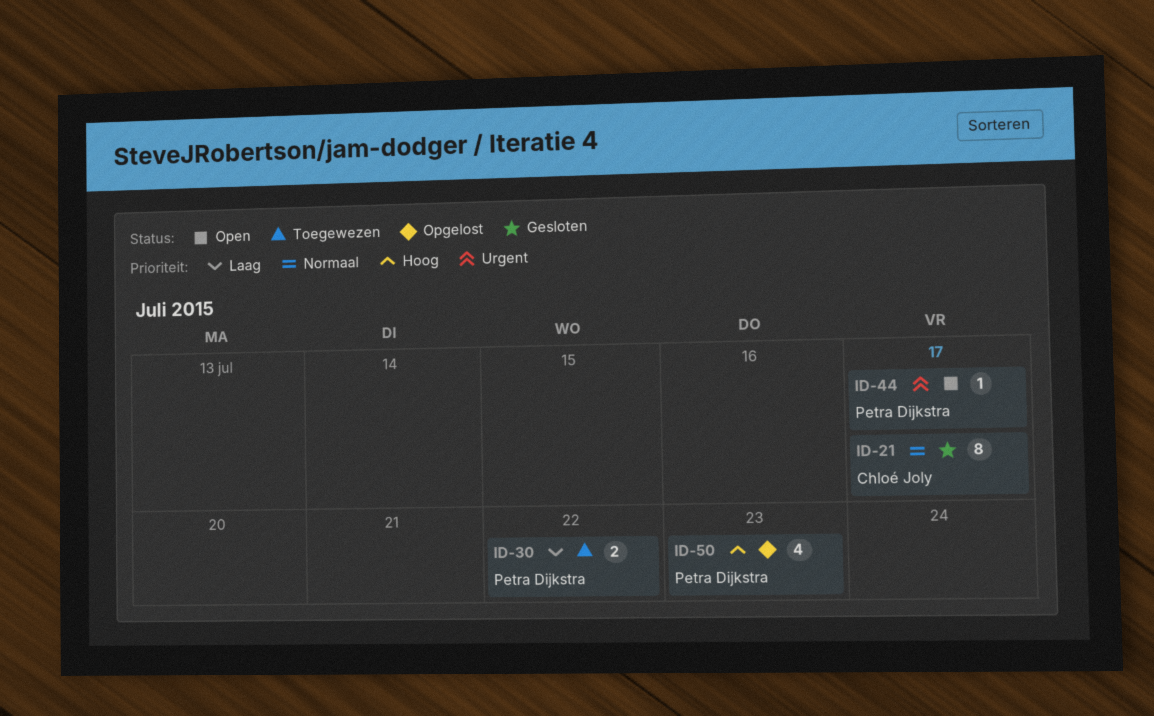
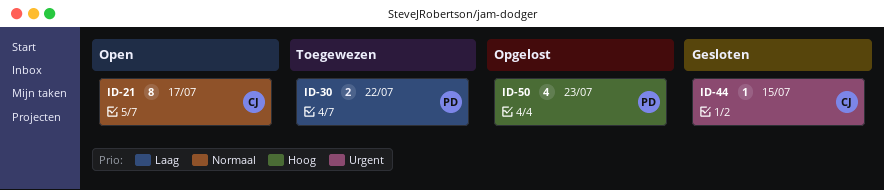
ID-21, status: Gesloten -> Open
ID-44, status: Open -> Gesloten
ID-44, owner: Petra Dijkstra -> Chloé Joly
ID-44, due: Jul 17 -> Jul 15

